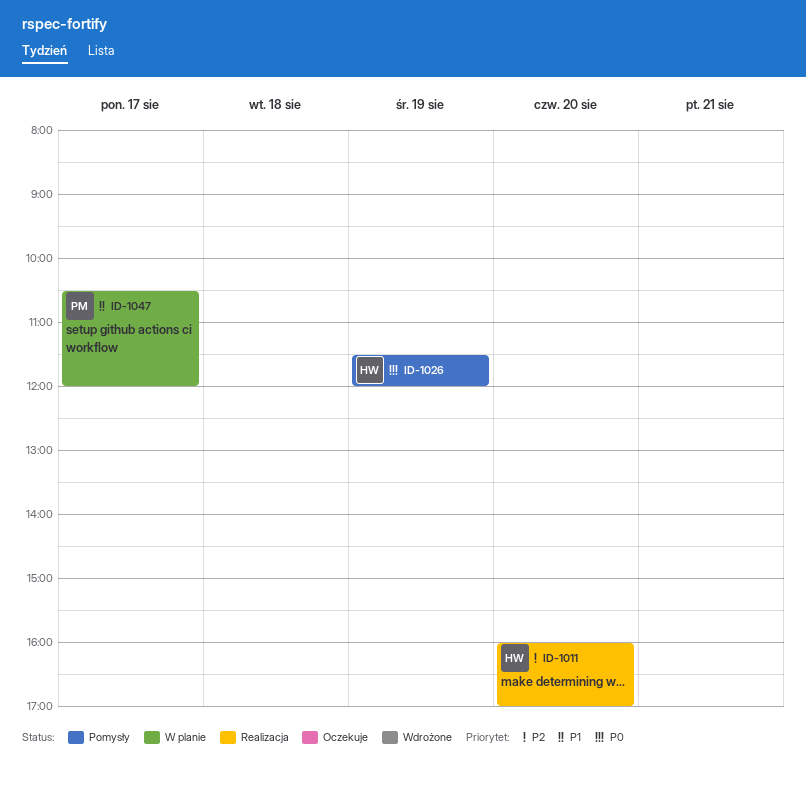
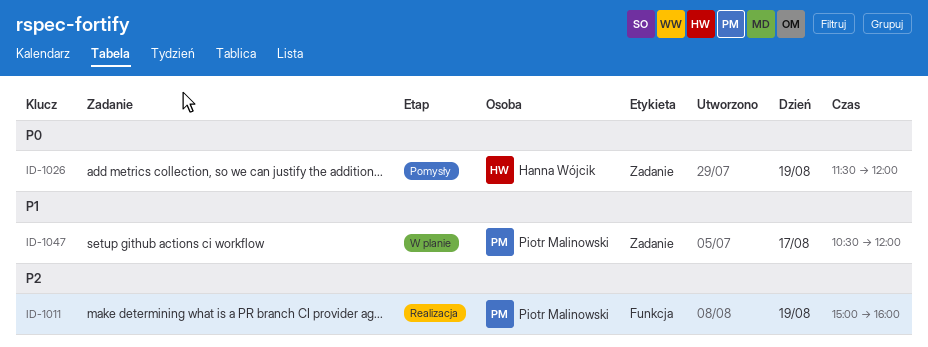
ID-1011, owner: Hanna Wójcik -> Piotr Malinowski
ID-1011, day: Aug 20 -> Aug 19
ID-1011, begins: 16:00 -> 15:00
ID-1011, ends: 17:00 -> 16:00

